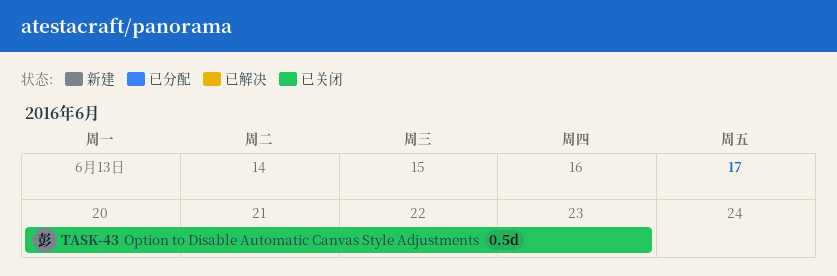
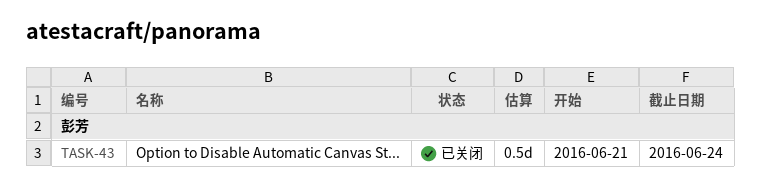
TASK-43, start: Jun 20 -> Jun 21
TASK-43, due: Jun 23 -> Jun 24

